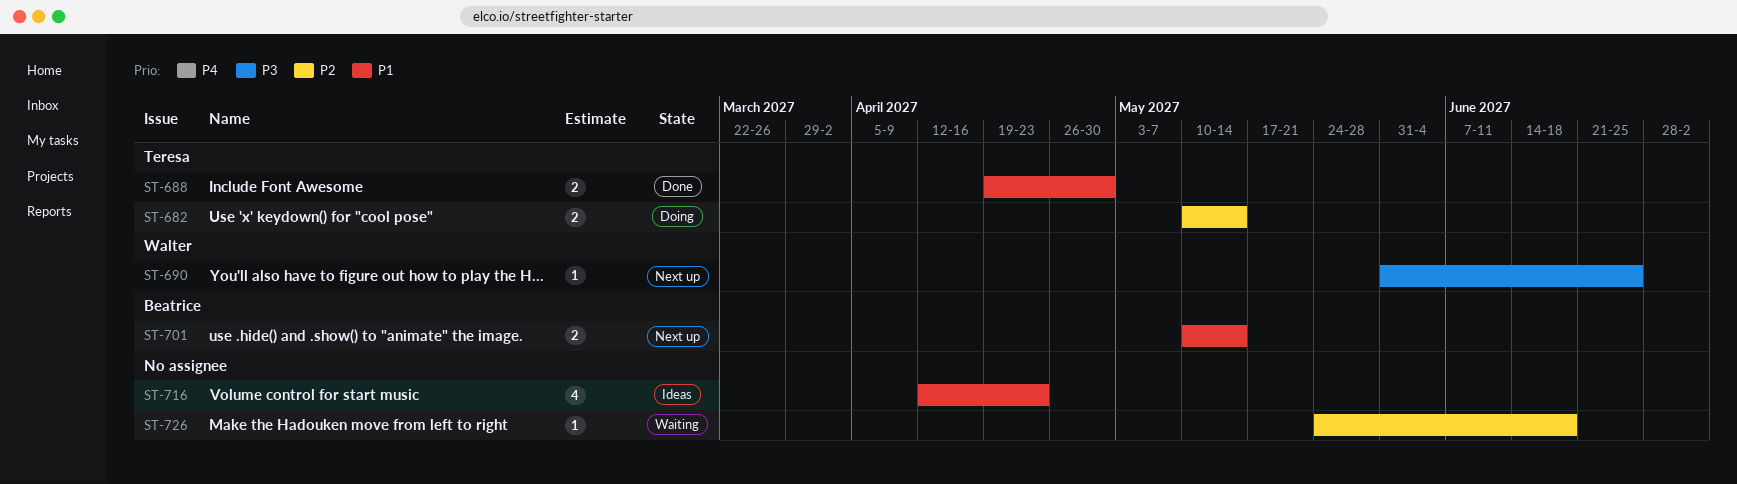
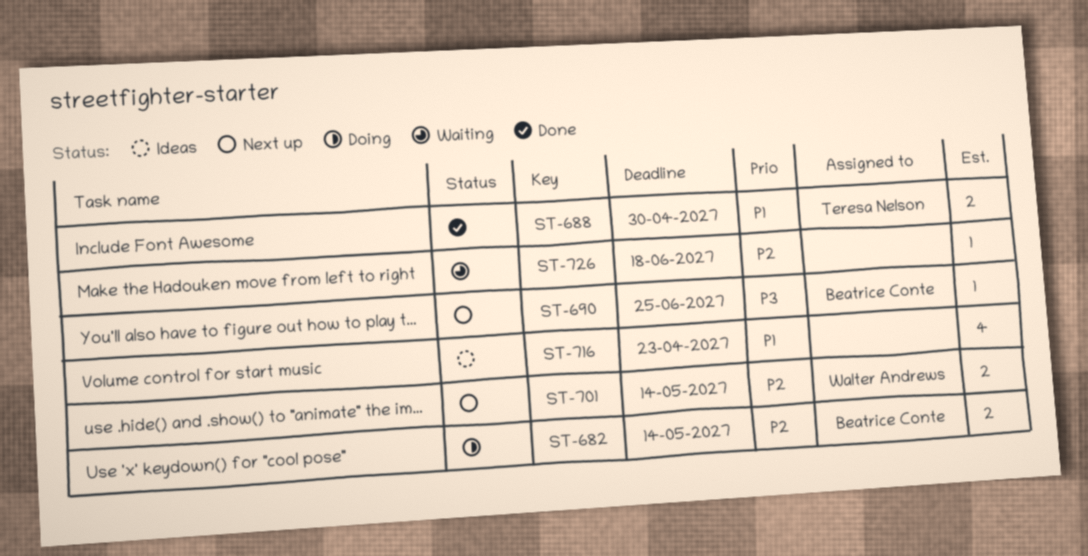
ST-682, owner: Teresa Nelson -> Beatrice Conte
ST-690, owner: Walter Andrews -> Beatrice Conte
ST-701, owner: Beatrice Conte -> Walter Andrews
ST-701, priority: P1 -> P2

